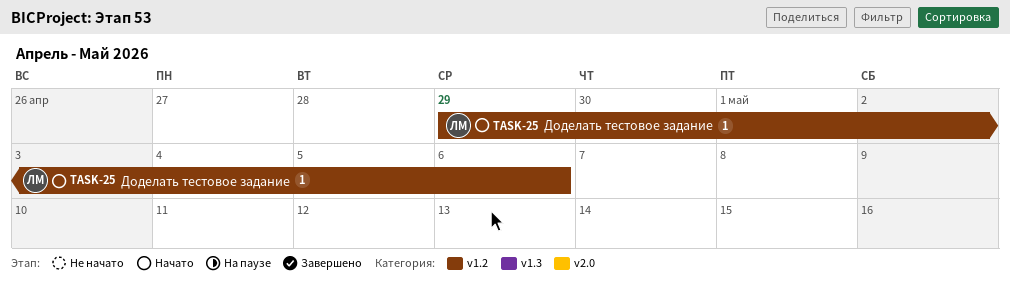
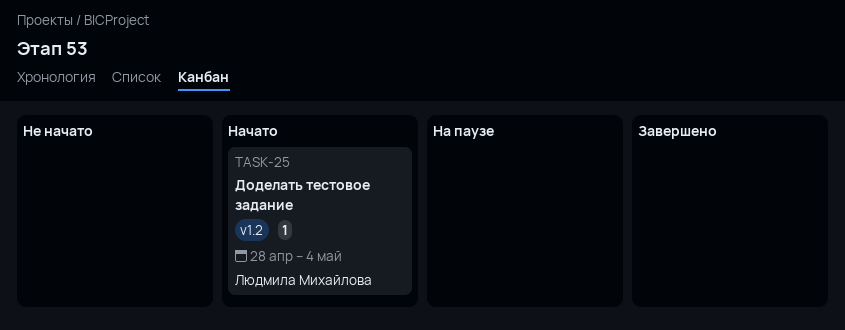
TASK-25, start: Apr 29 -> Apr 28
TASK-25, due: May 6 -> May 4

